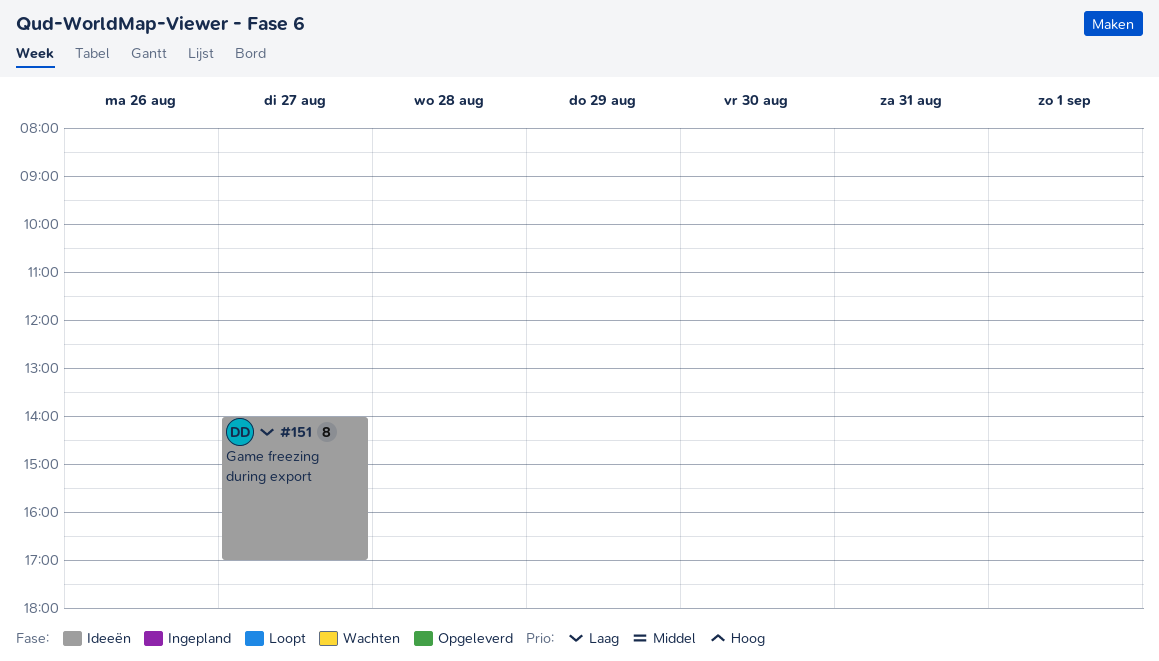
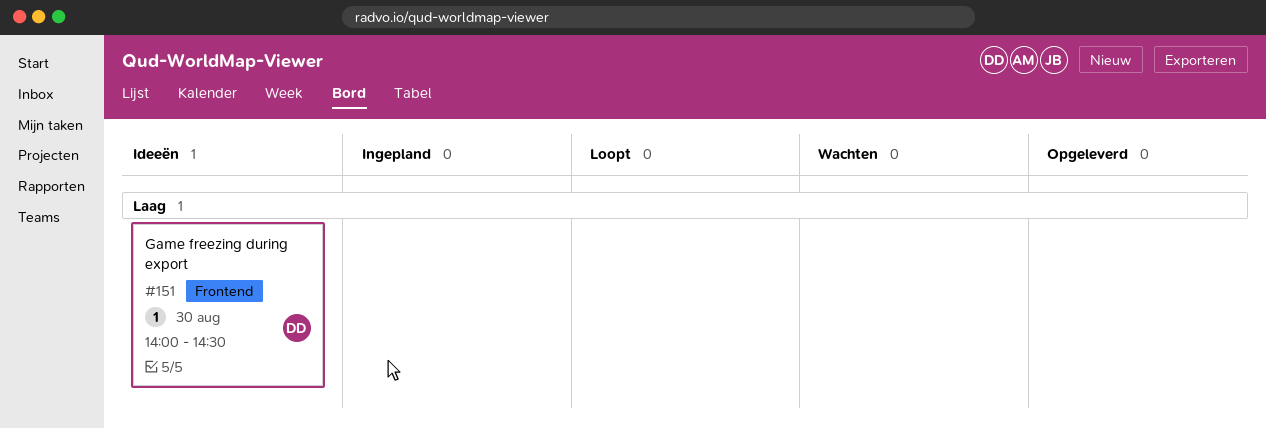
#151, estimate: 8 -> 1
#151, day: Aug 27 -> Aug 30
#151, ends: 17:00 -> 14:30

